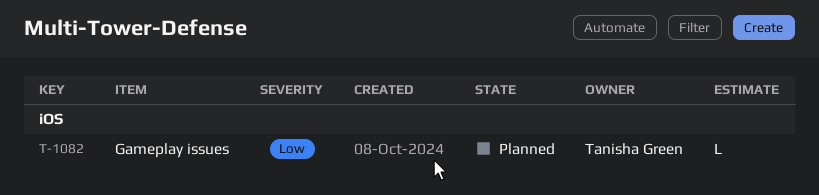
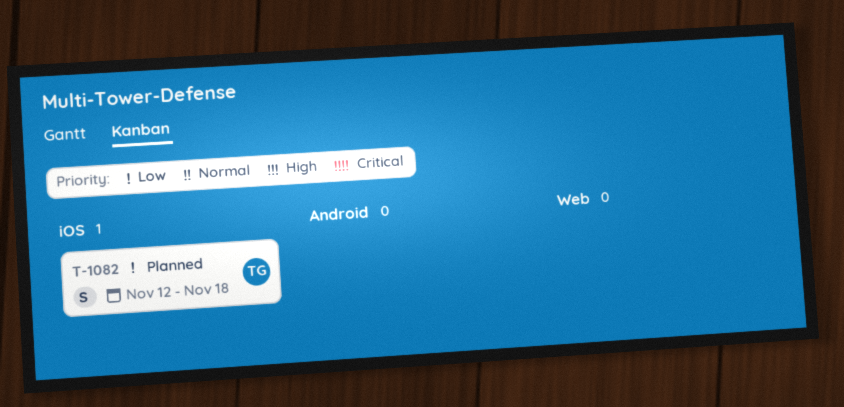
T-1082, estimate: L -> S

